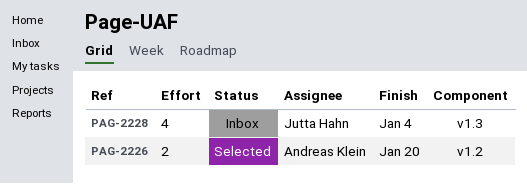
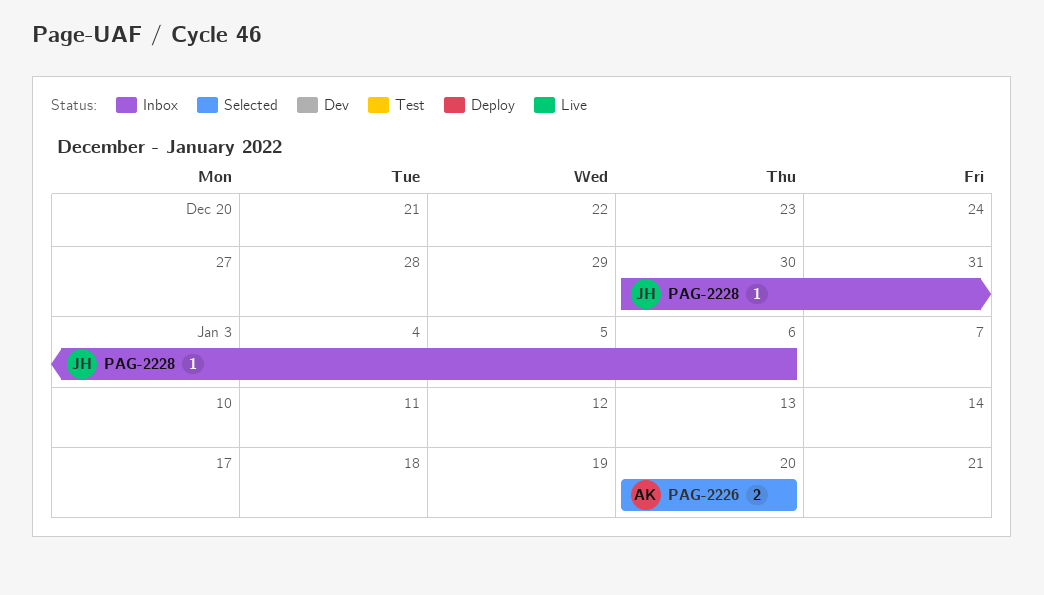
PAG-2228, estimate: 4 -> 1
PAG-2228, due: Jan 4 -> Jan 6

